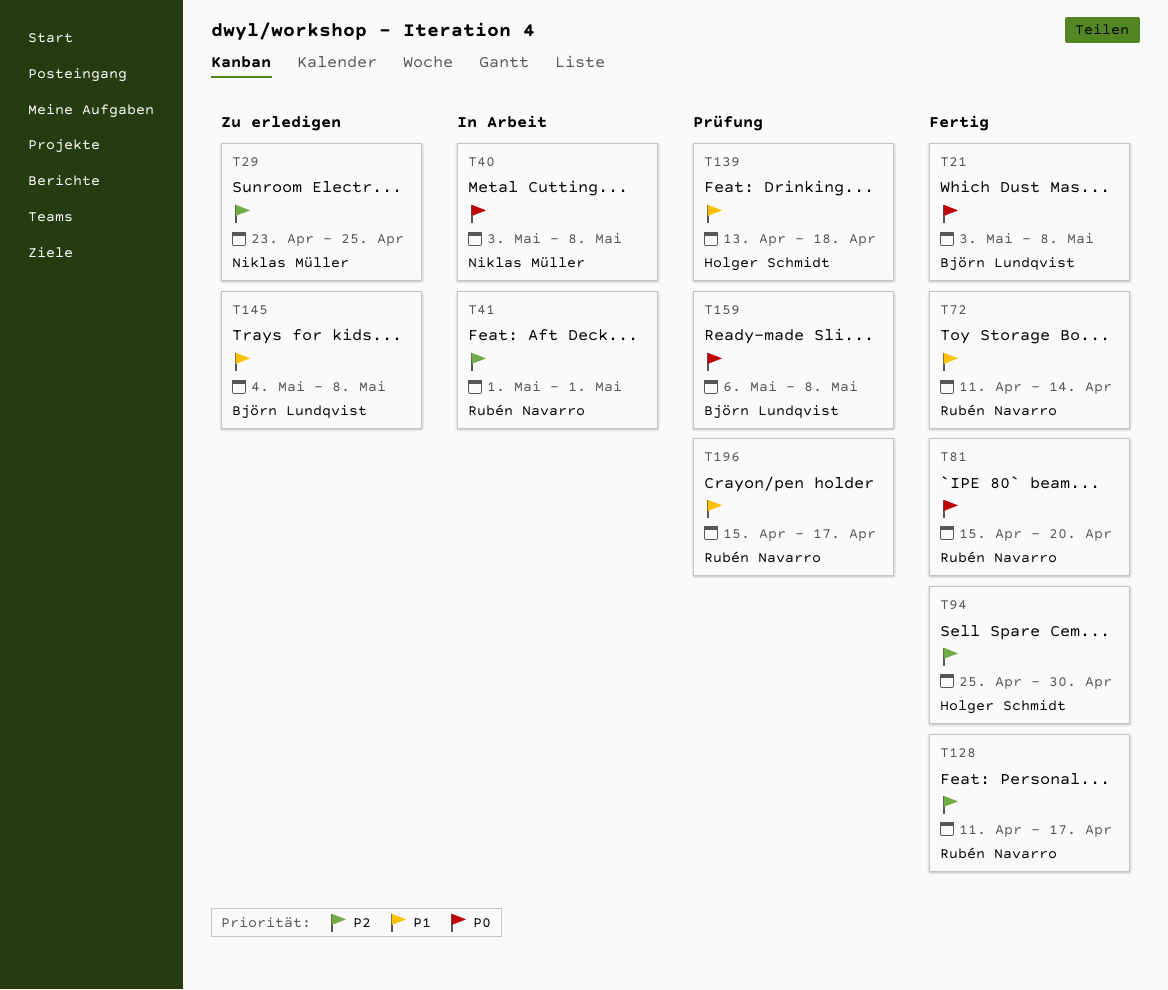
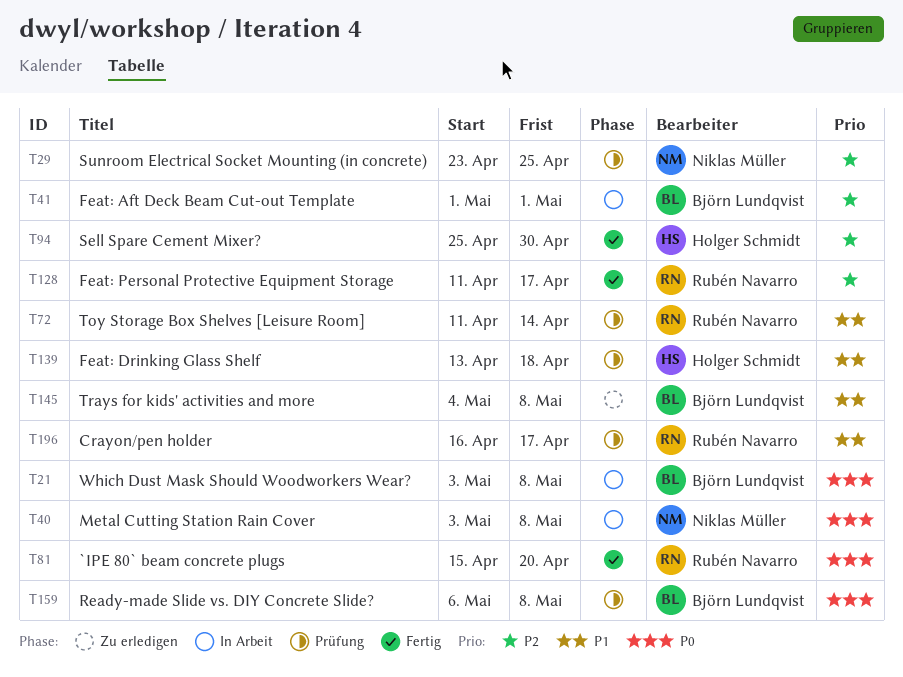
T21, status: Fertig -> In Arbeit
T29, status: Zu erledigen -> Prüfung
T41, owner: Rubén Navarro -> Björn Lundqvist
T72, status: Fertig -> Prüfung
T196, start: Apr 15 -> Apr 16

